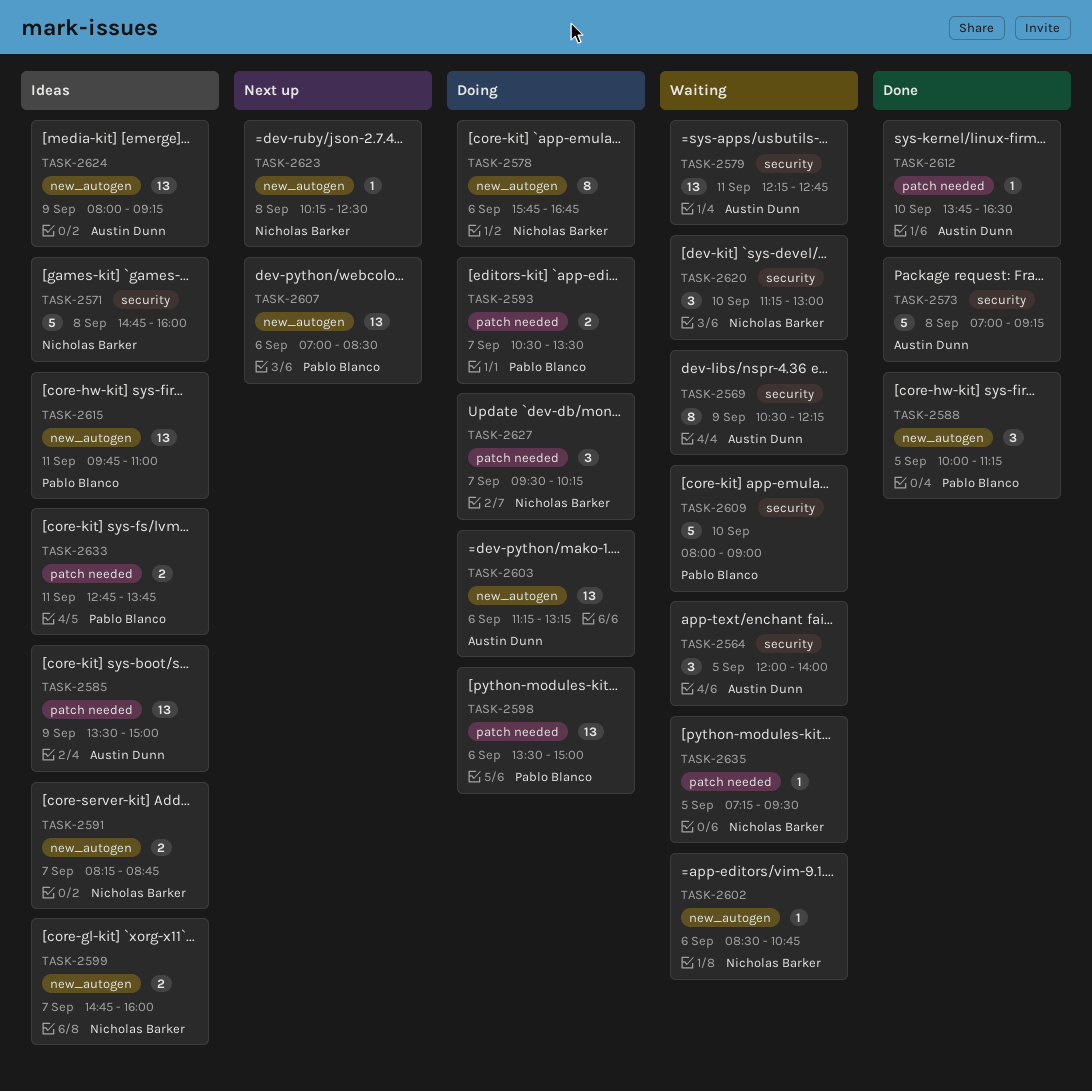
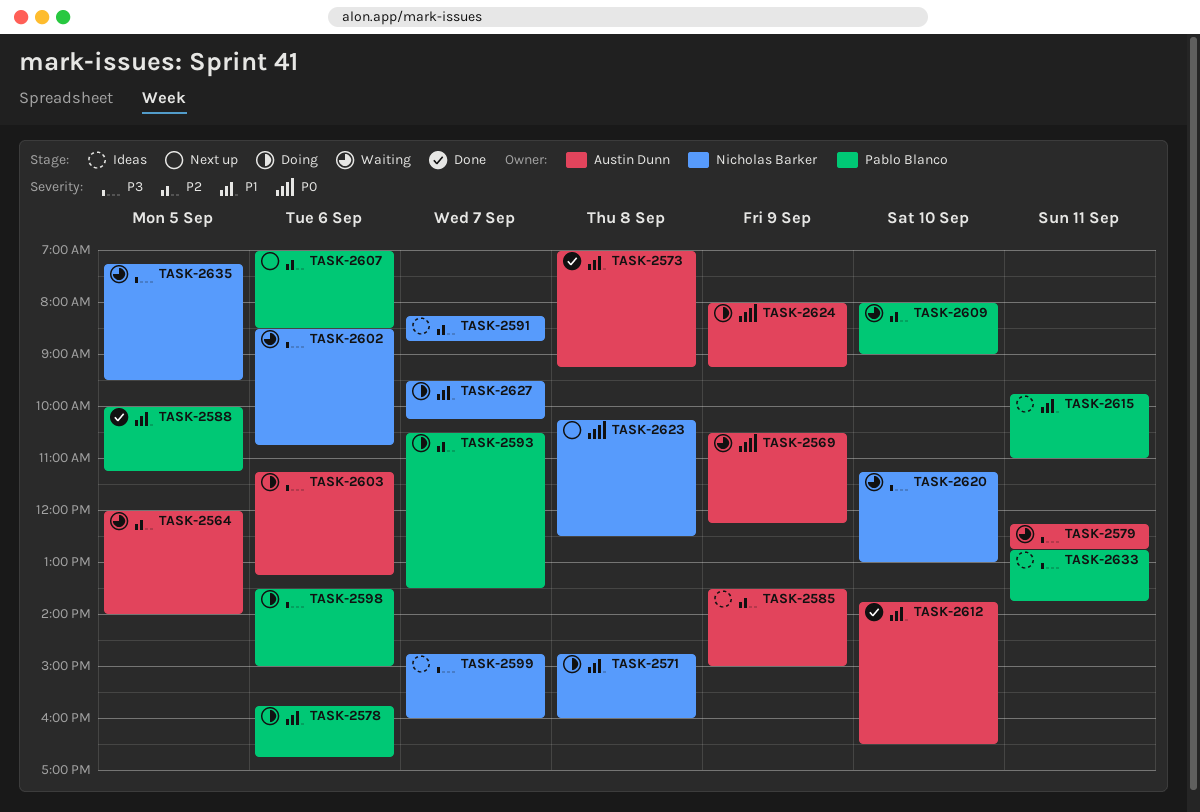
TASK-2571, status: Ideas -> Doing
TASK-2578, owner: Nicholas Barker -> Pablo Blanco
TASK-2624, status: Ideas -> Doing

